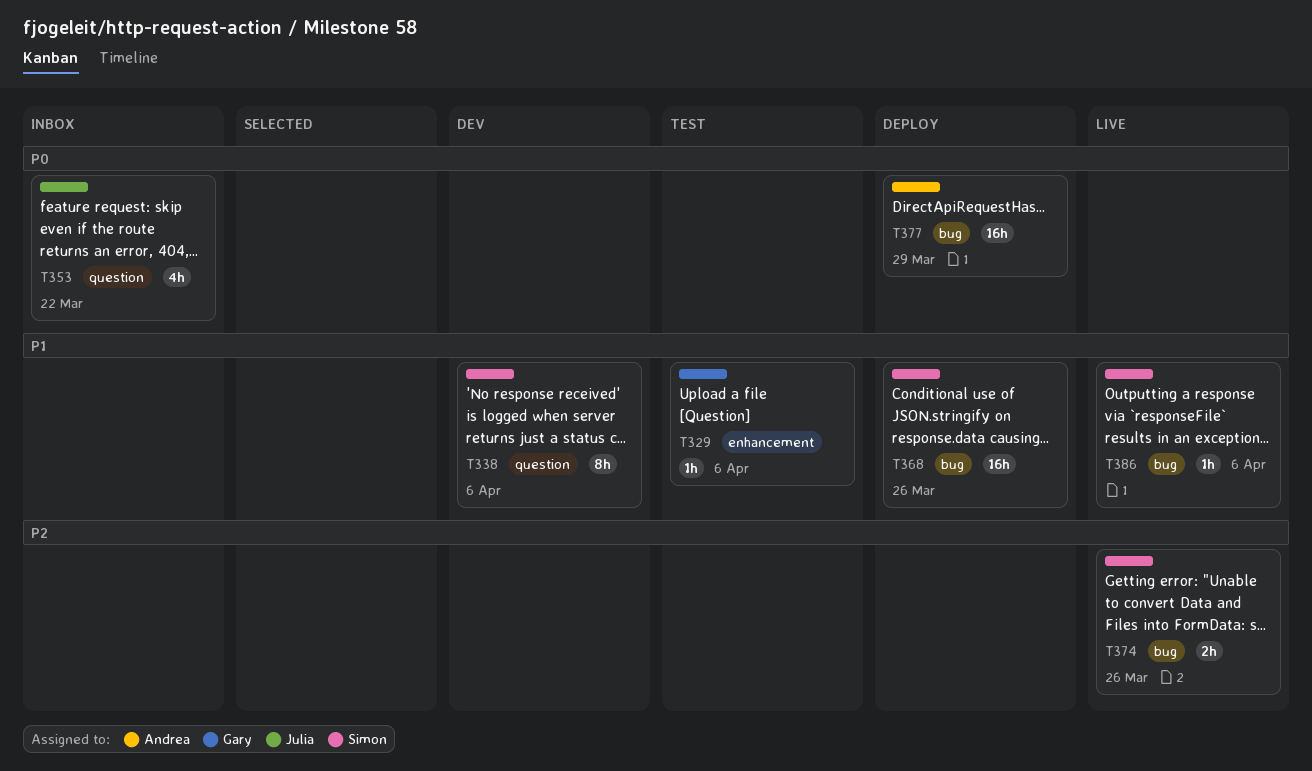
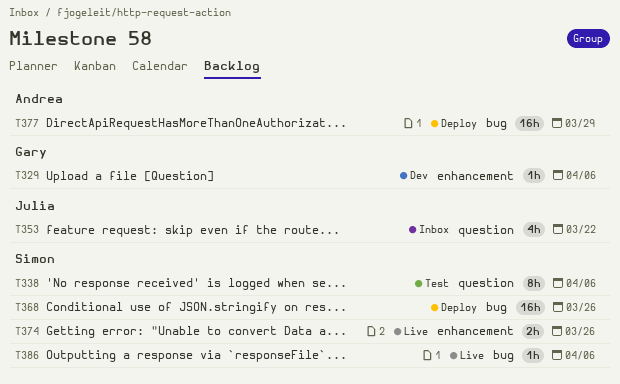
T329, status: Test -> Dev
T338, status: Dev -> Test
T374, label: bug -> enhancement

